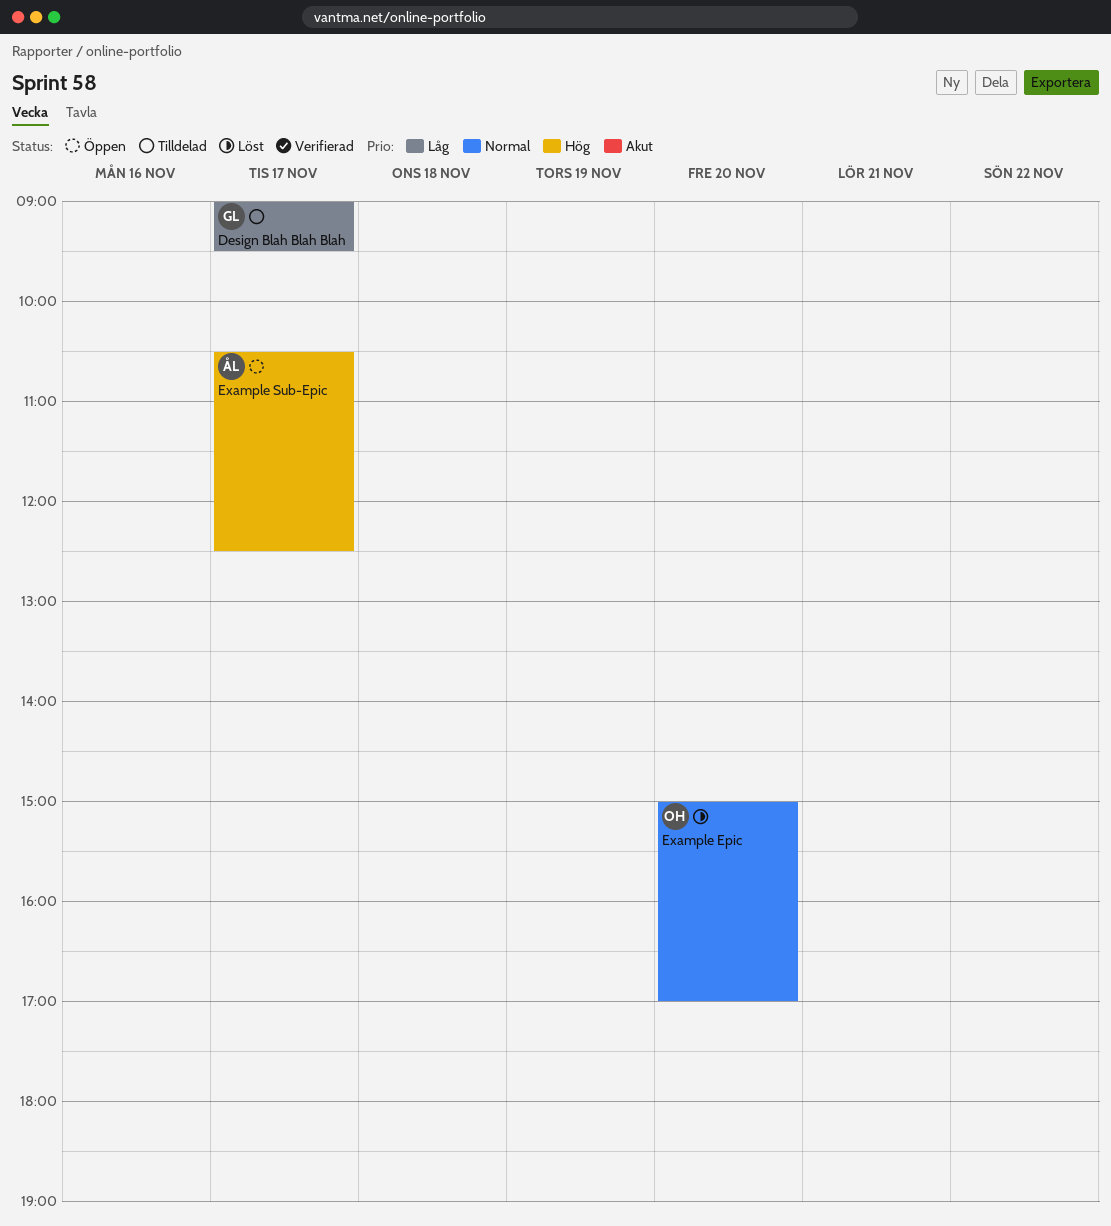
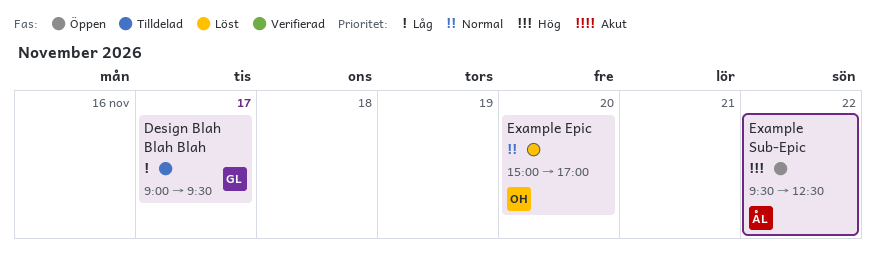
Example Sub-Epic, day: Nov 17 -> Nov 22
Example Sub-Epic, begins: 10:30 -> 09:30

